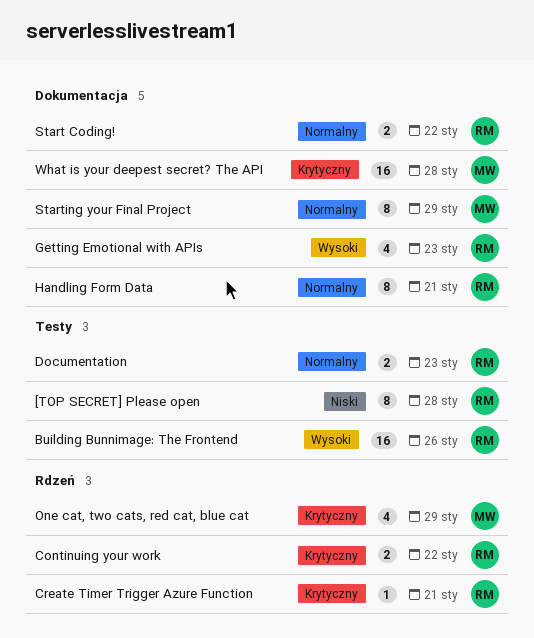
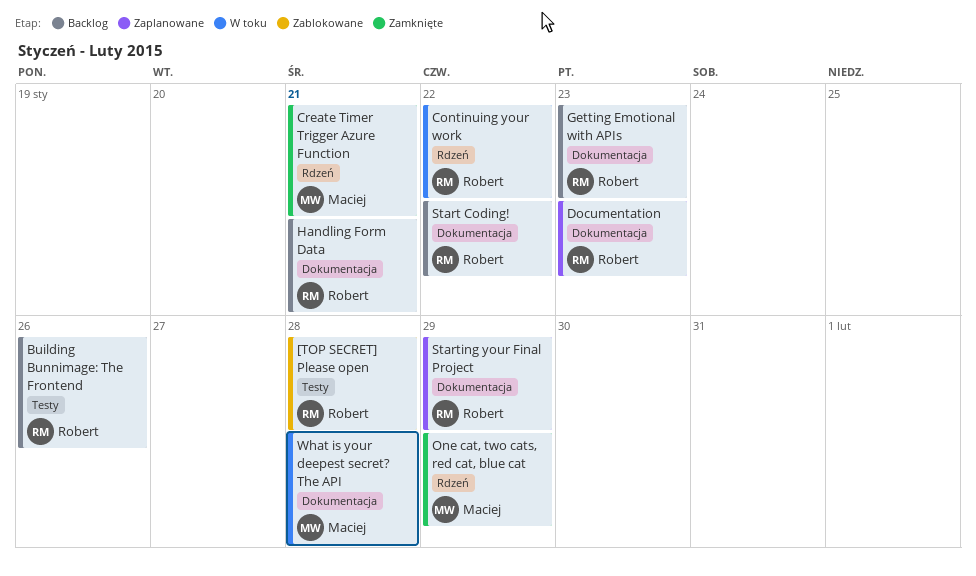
Create Timer Trigger Azure Function, owner: Robert -> Maciej
Documentation, label: Testy -> Dokumentacja
Starting your Final Project, owner: Maciej -> Robert

